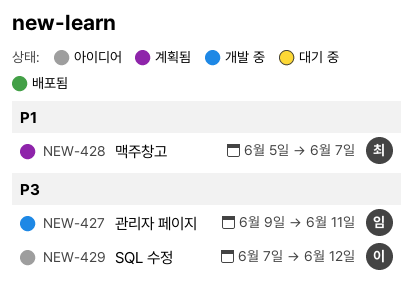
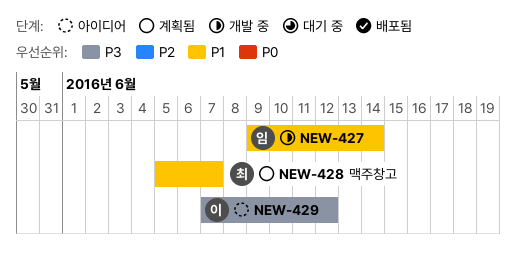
NEW-427, priority: P3 -> P1
NEW-427, due: Jun 11 -> Jun 14

